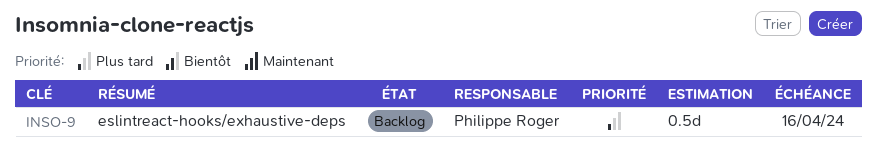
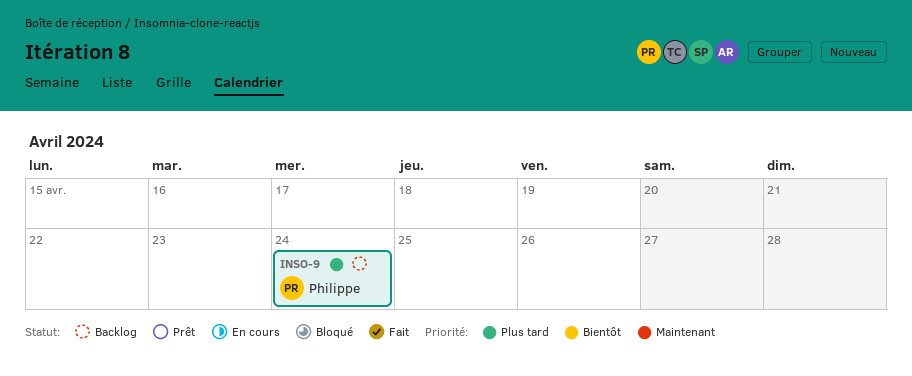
INSO-9, due: Apr 16 -> Apr 24

